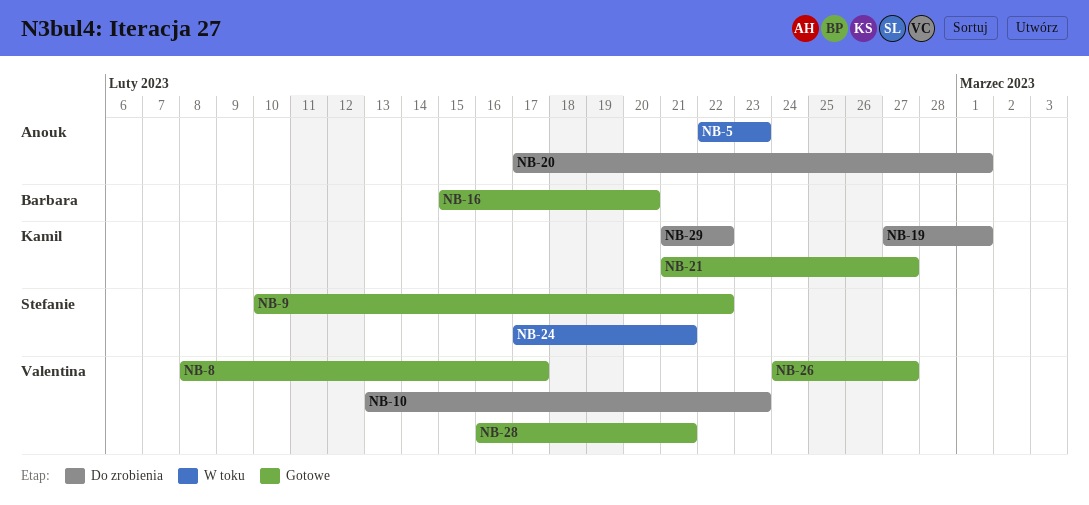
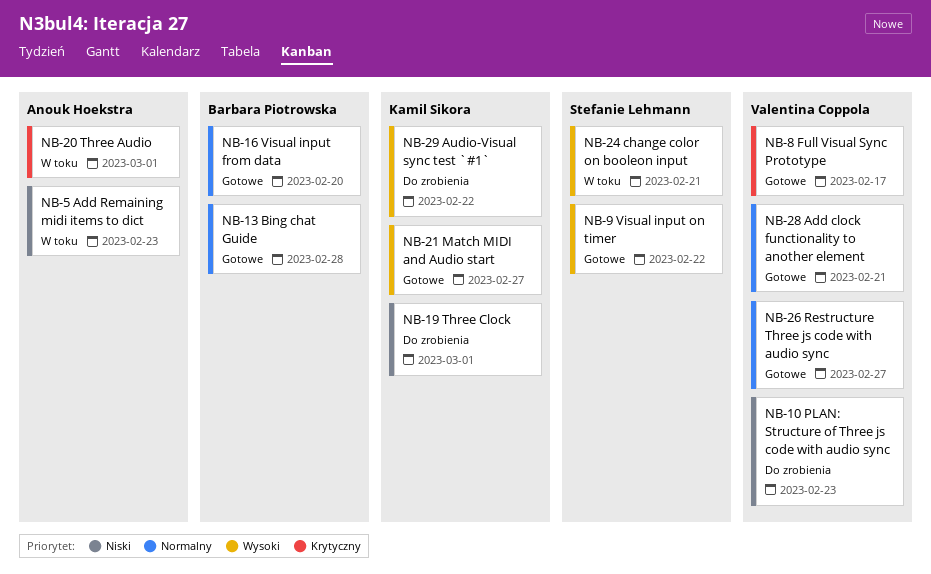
NB-13: none -> present
NB-20, status: Do zrobienia -> W toku

